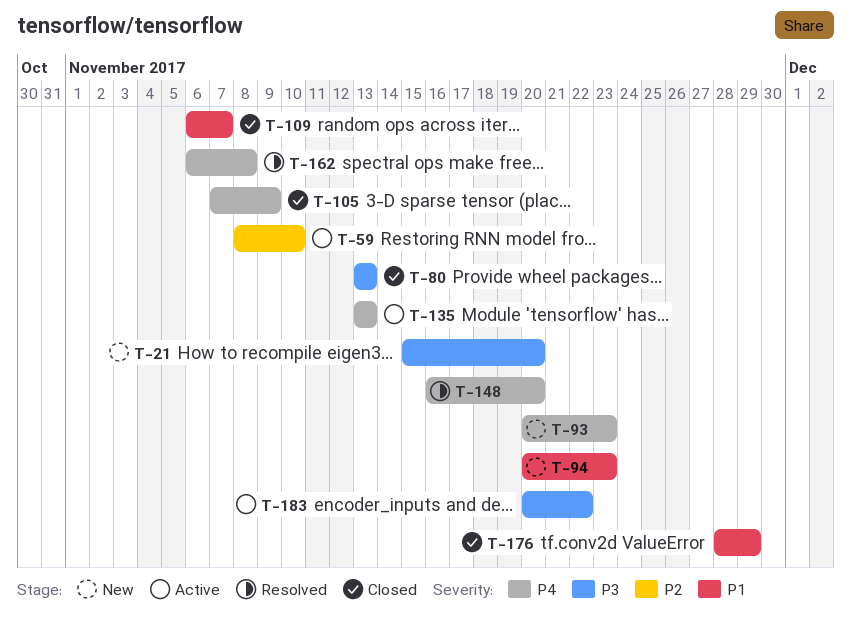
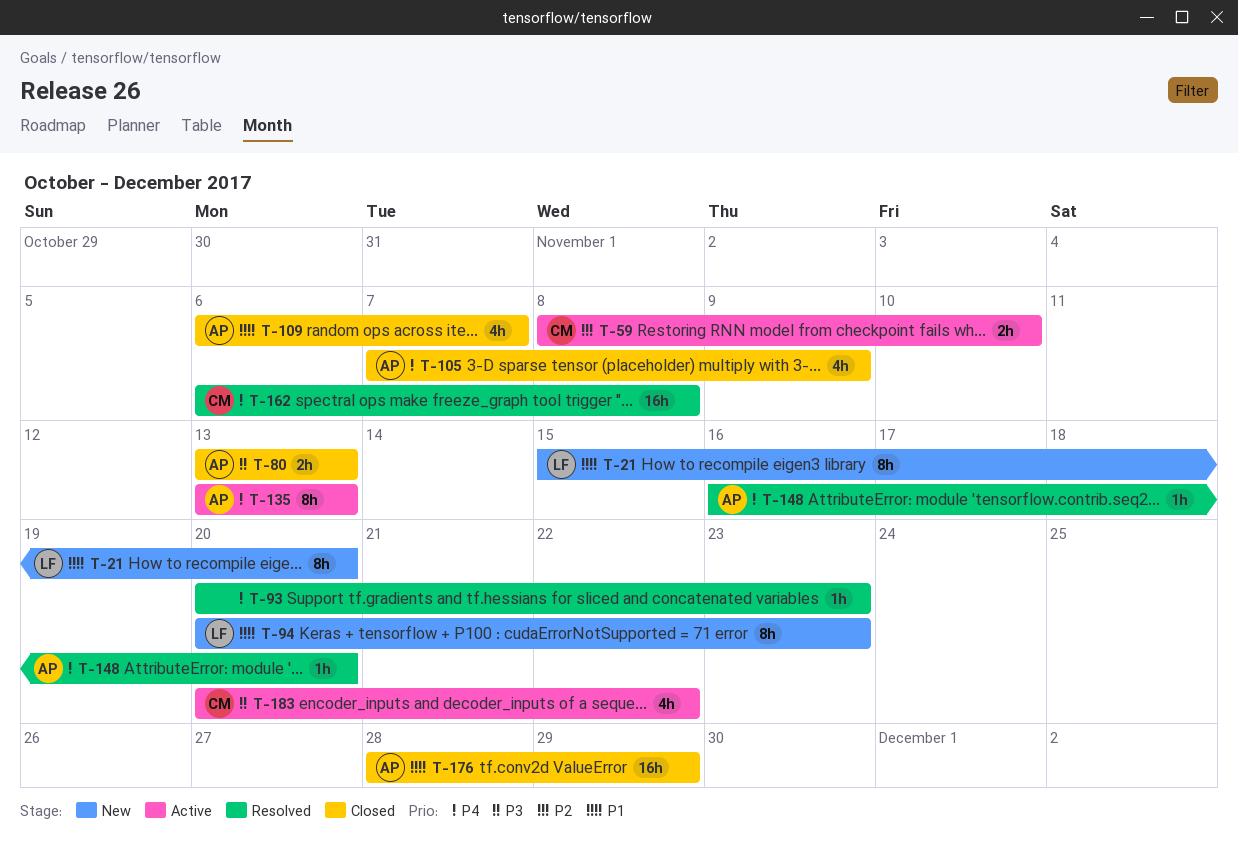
T-21, priority: P3 -> P1
T-93, status: New -> Resolved

